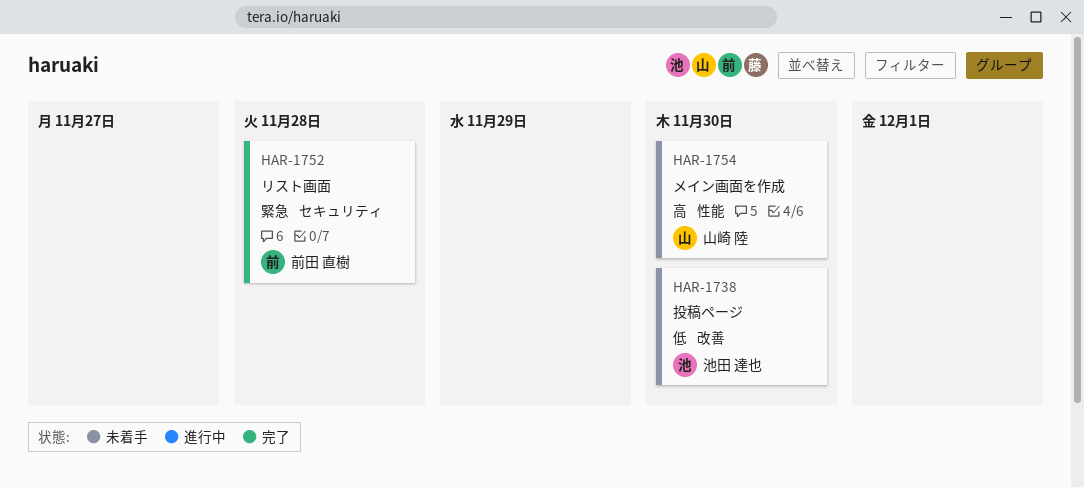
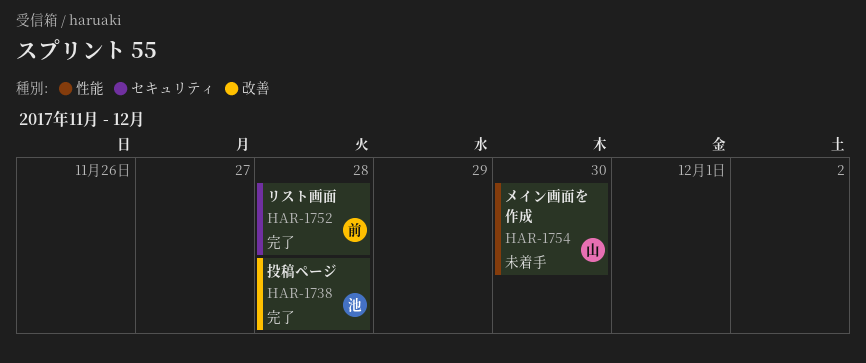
HAR-1738, status: 未着手 -> 完了
HAR-1738, due: Nov 30 -> Nov 28

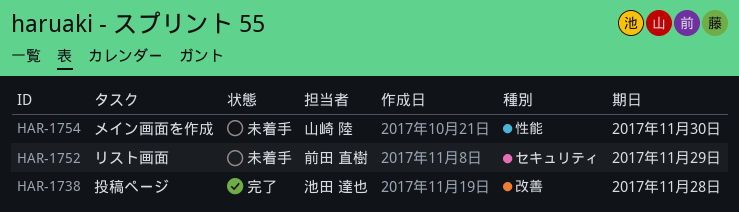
HAR-1752, status: 完了 -> 未着手
HAR-1752, due: Nov 28 -> Nov 29

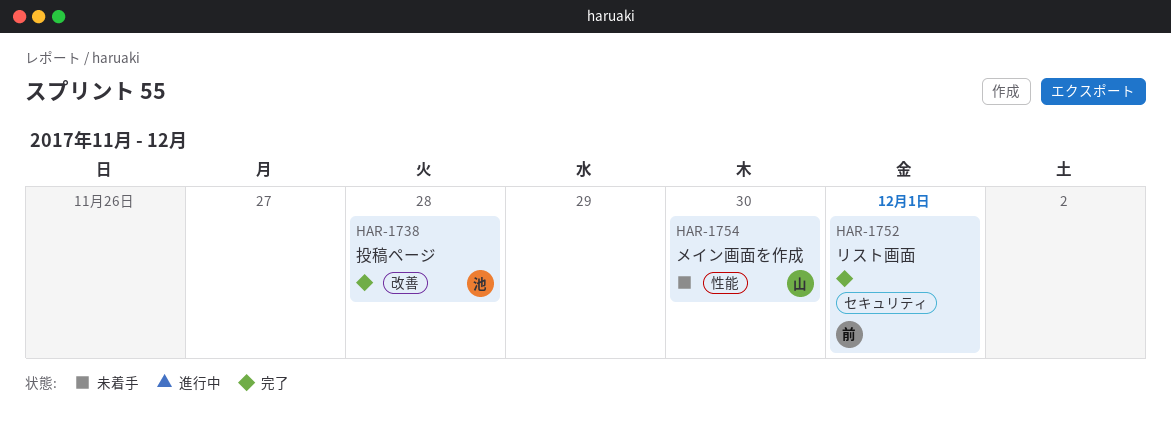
HAR-1752, status: 未着手 -> 完了
HAR-1752, due: Nov 29 -> Dec 1

